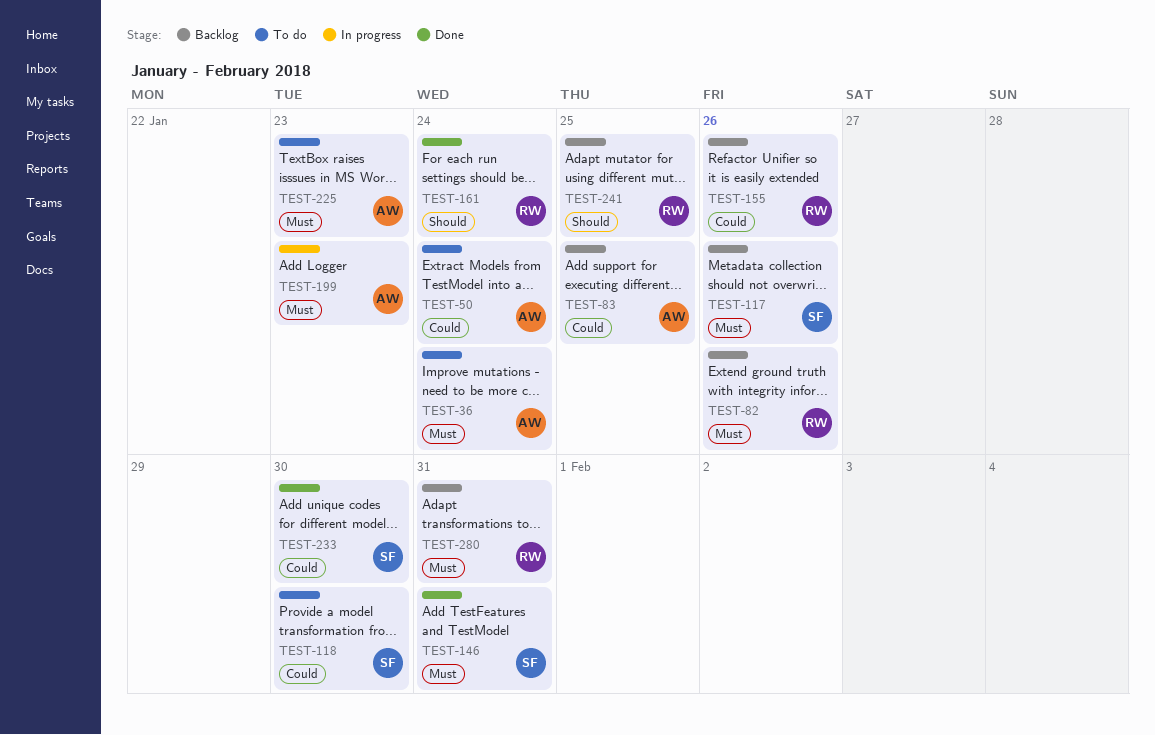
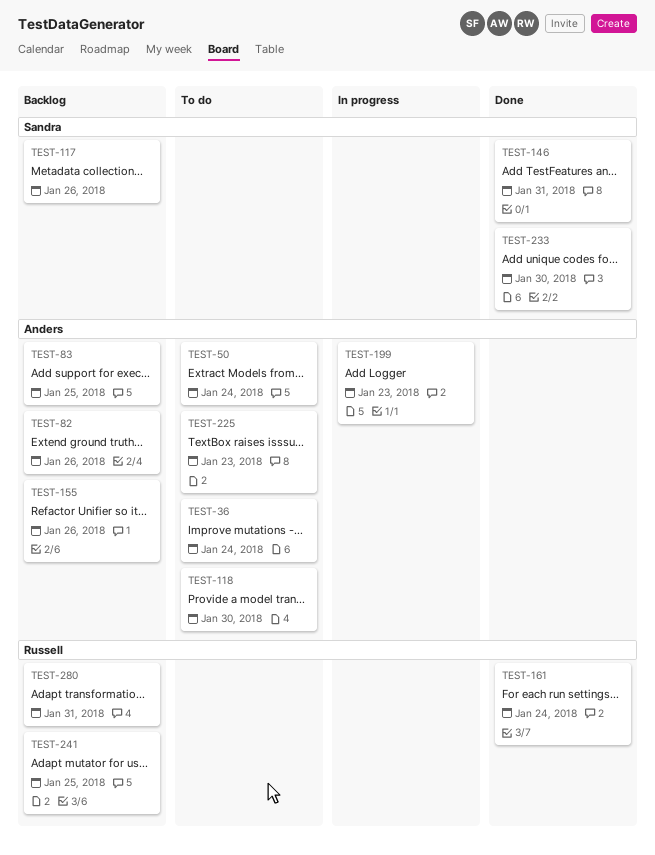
TEST-82, owner: Russell -> Anders
TEST-118, owner: Sandra -> Anders
TEST-155, owner: Russell -> Anders

